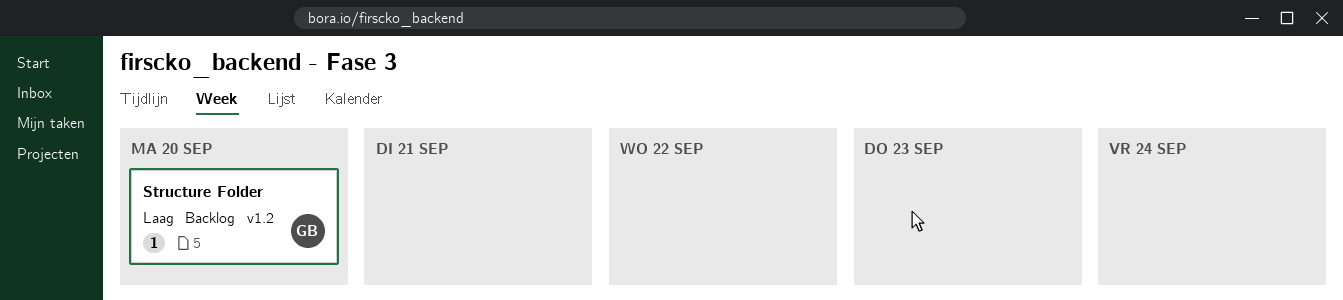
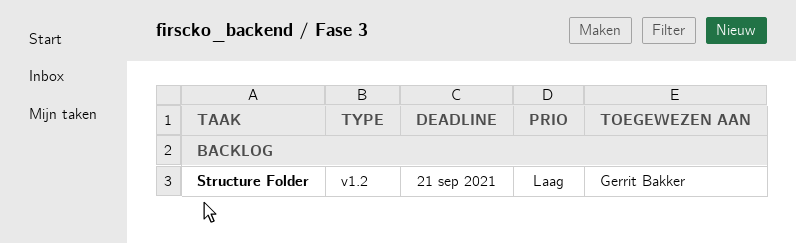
Structure Folder, due: Sep 20 -> Sep 21

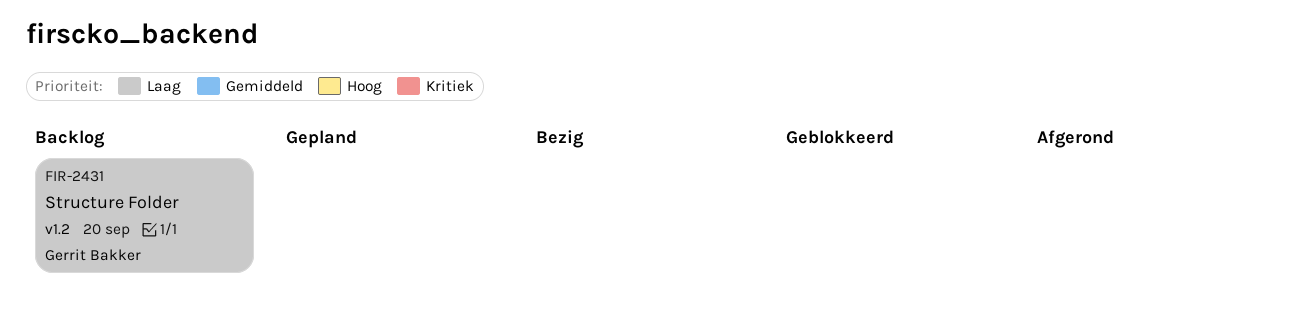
Structure Folder, due: Sep 21 -> Sep 20

